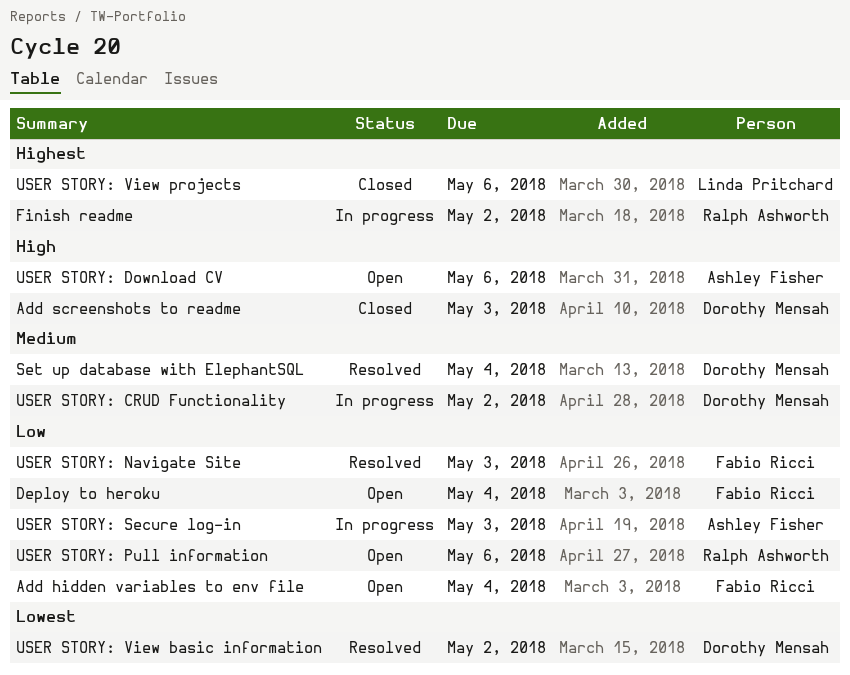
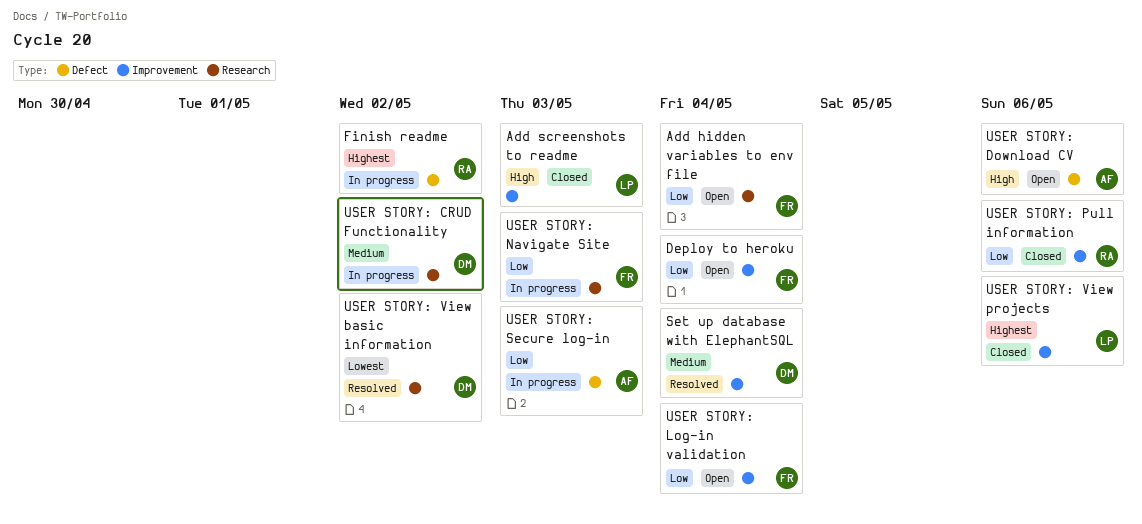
Add screenshots to readme, owner: Dorothy Mensah -> Linda Pritchard
USER STORY: Log-in validation: none -> present
USER STORY: Navigate Site, status: Resolved -> In progress
USER STORY: Pull information, status: Open -> Closed

